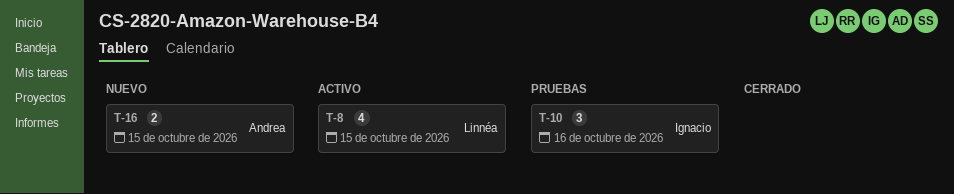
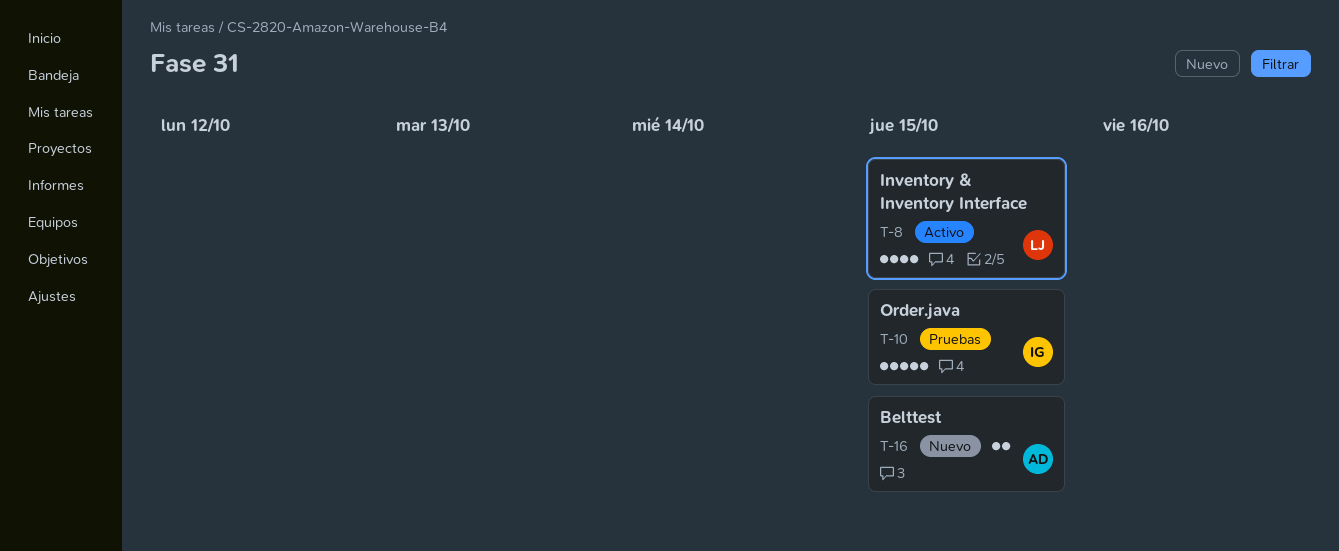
T-10, estimate: 3 -> 5
T-10, due: Oct 16 -> Oct 15

